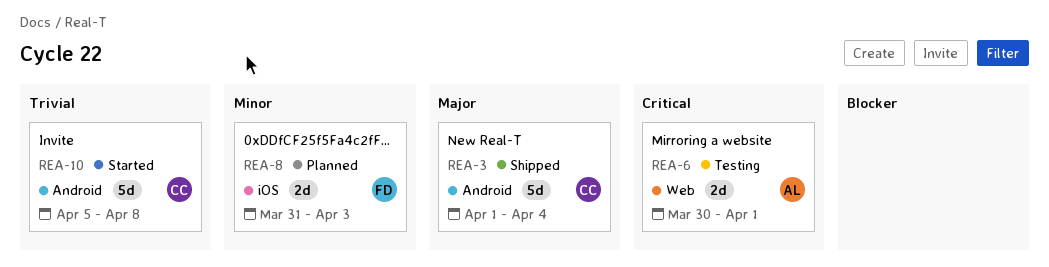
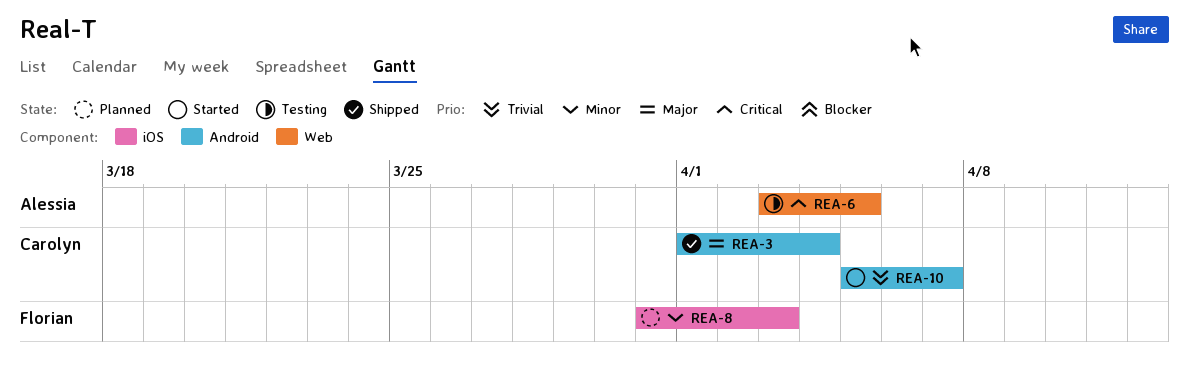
REA-6, start: Mar 30 -> Apr 3
REA-6, due: Apr 1 -> Apr 5
REA-10, due: Apr 8 -> Apr 7

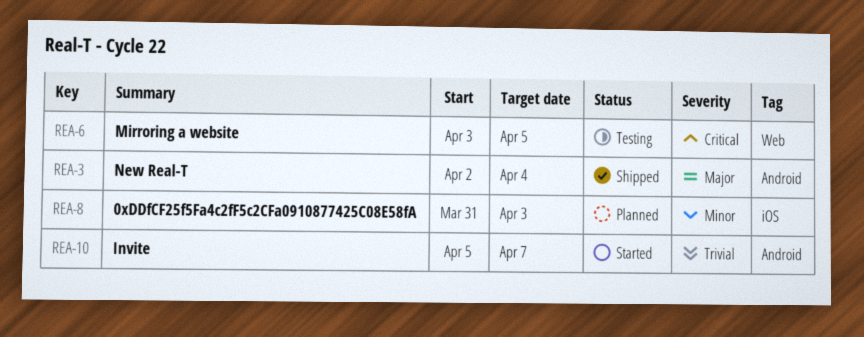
REA-3, start: Apr 1 -> Apr 2

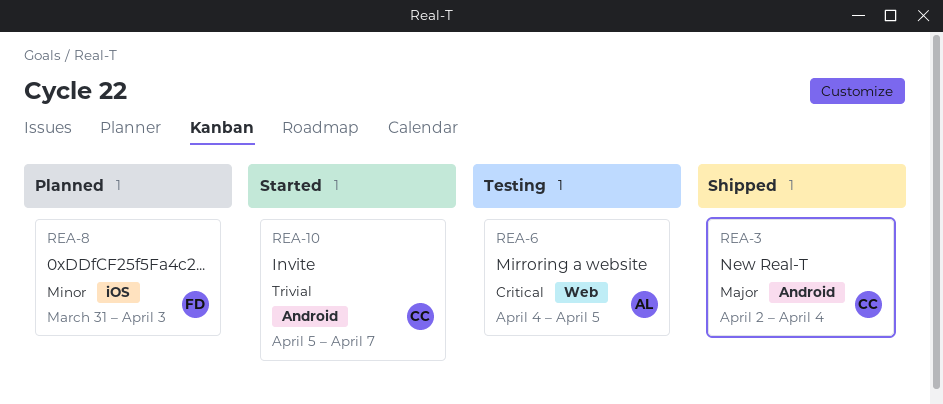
REA-6, start: Apr 3 -> Apr 4

